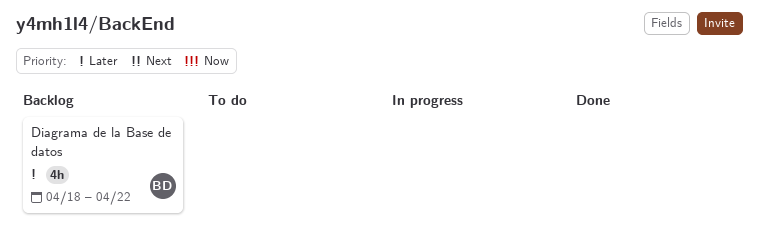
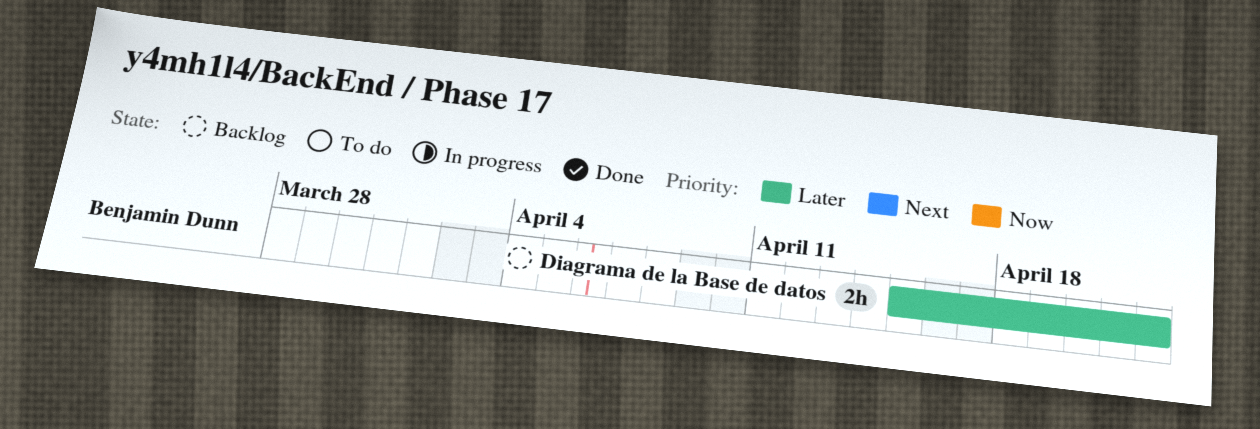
Diagrama de la Base de datos, estimate: 4h -> 2h
Diagrama de la Base de datos, start: Apr 18 -> Apr 15

